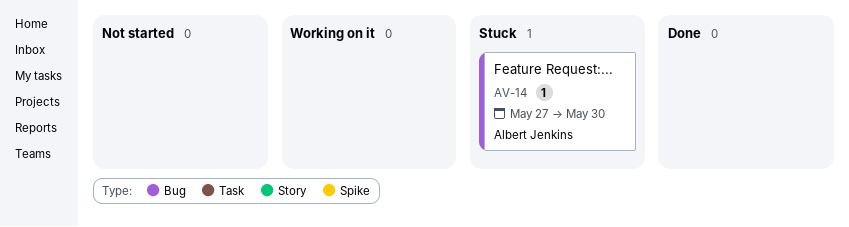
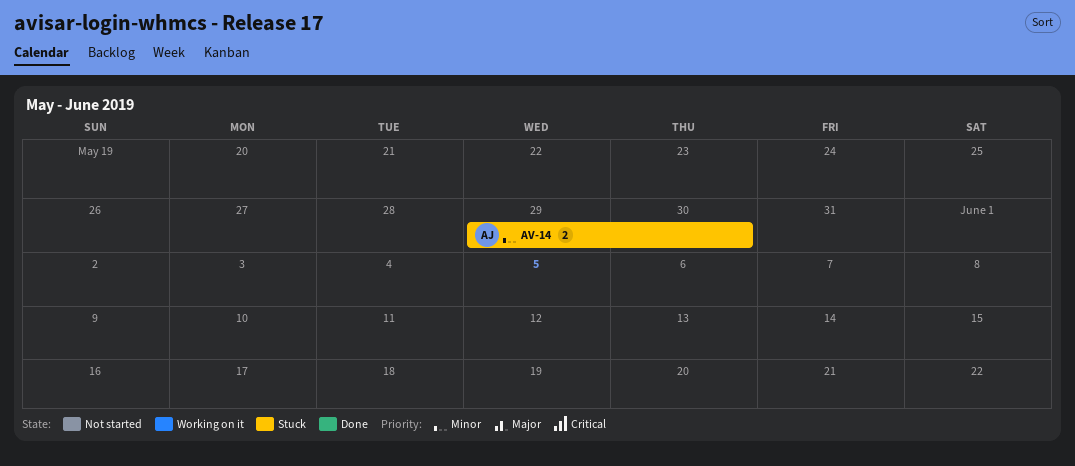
AV-14, estimate: 1 -> 2
AV-14, start: May 27 -> May 29

